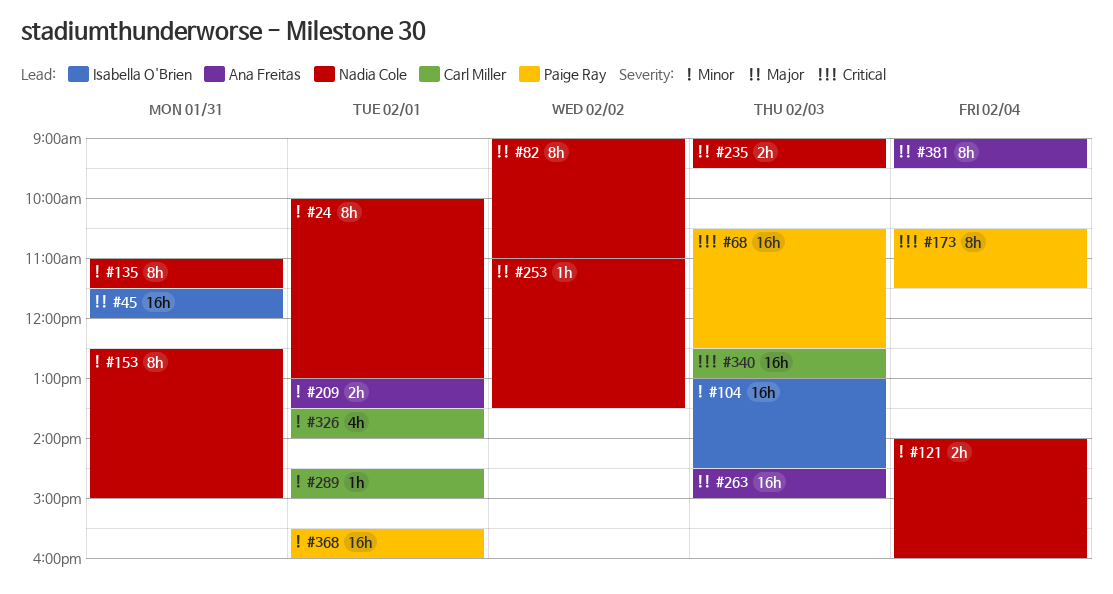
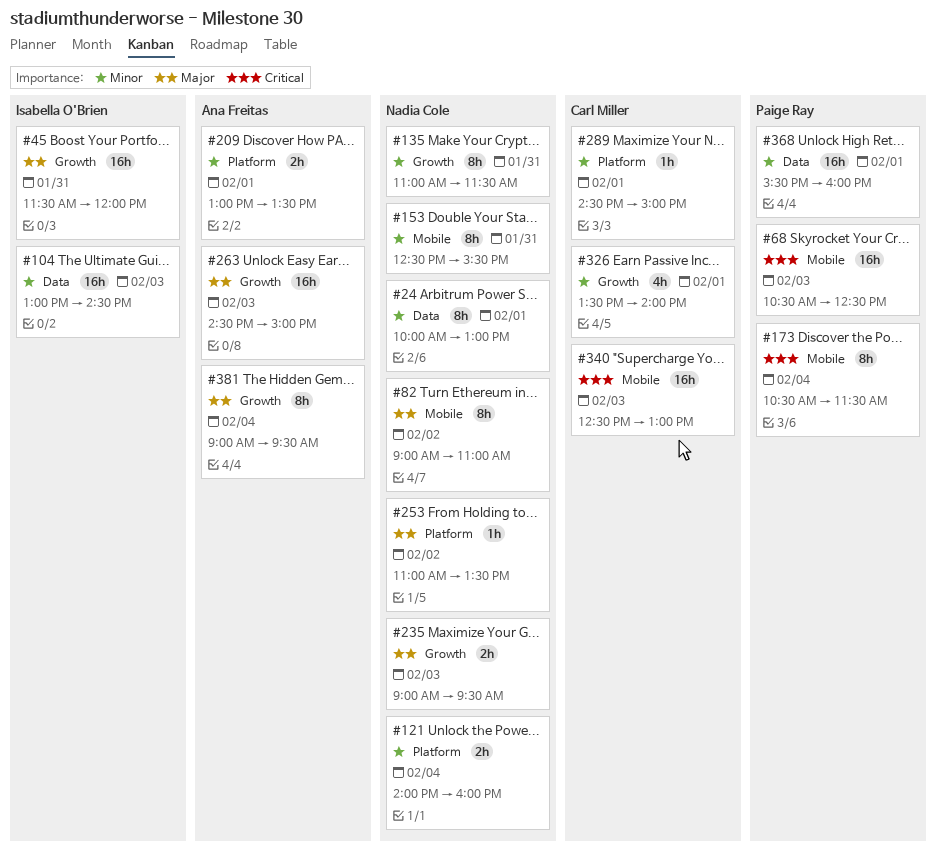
#153, ends: 15:00 -> 15:30

